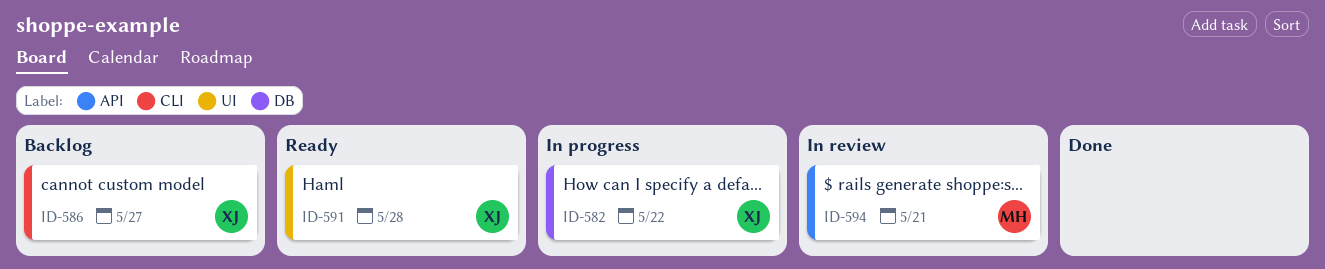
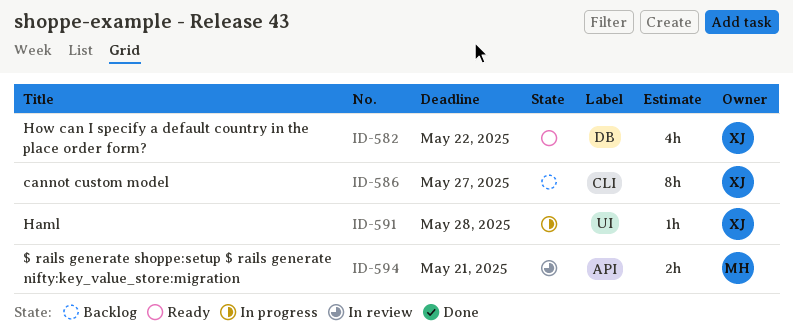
ID-582, status: In progress -> Ready
ID-591, status: Ready -> In progress

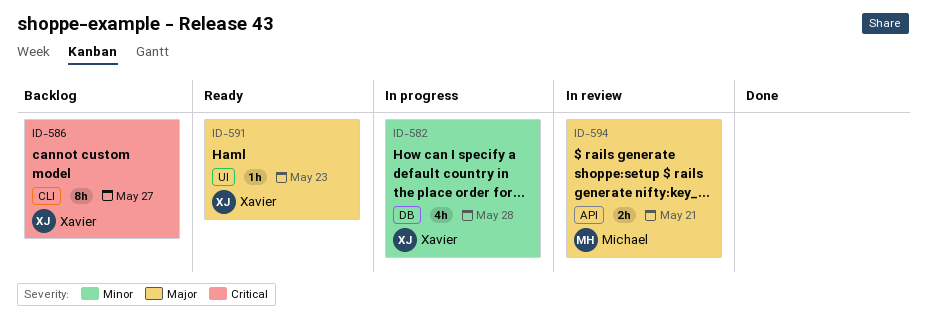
ID-582, status: Ready -> In progress
ID-582, due: May 22 -> May 28
ID-591, status: In progress -> Ready
ID-591, due: May 28 -> May 23

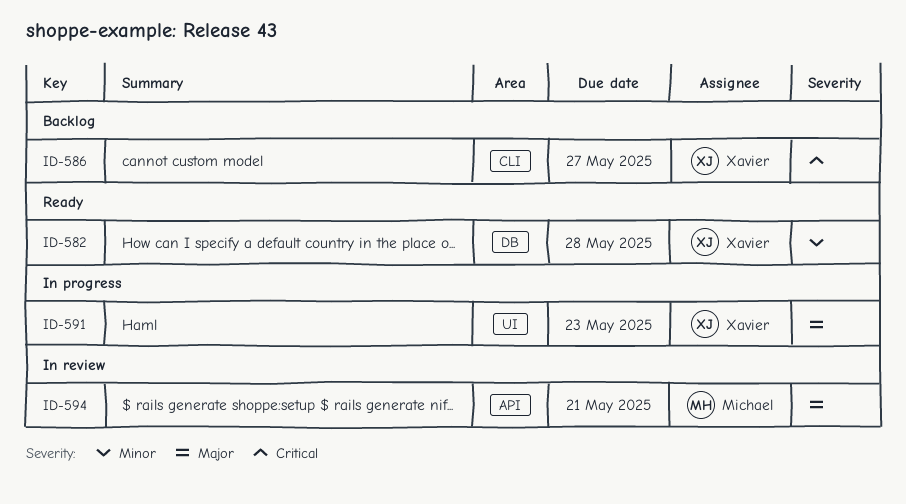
ID-582, status: In progress -> Ready
ID-591, status: Ready -> In progress

